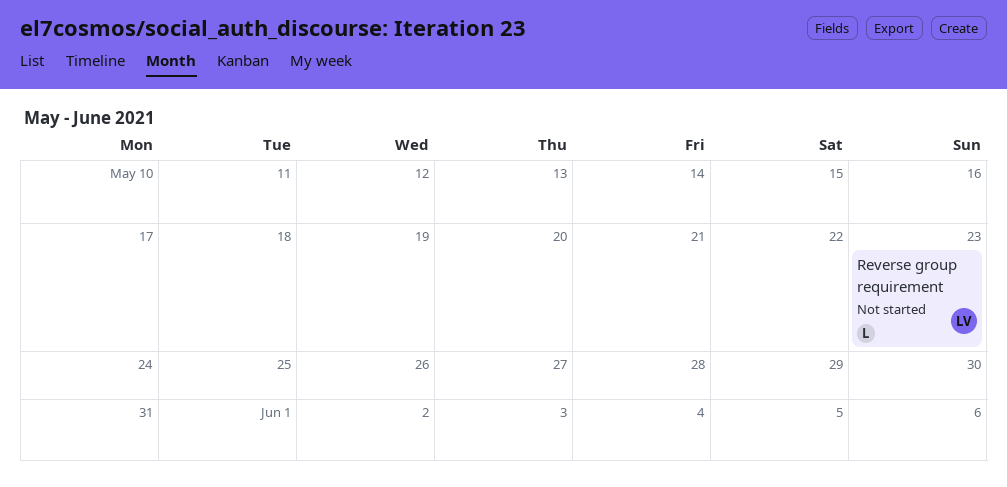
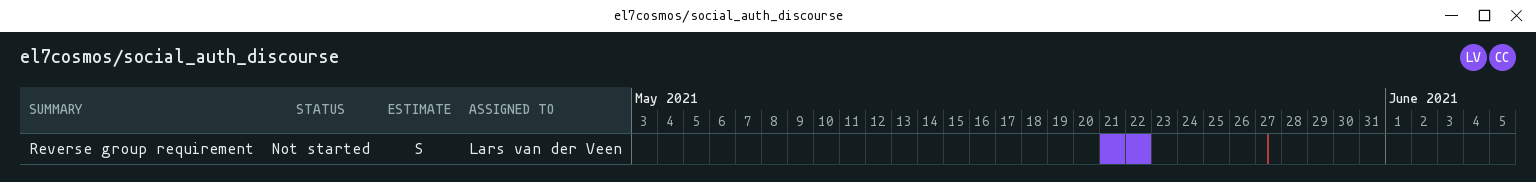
Reverse group requirement, estimate: L -> S
Reverse group requirement, due: May 23 -> May 22

